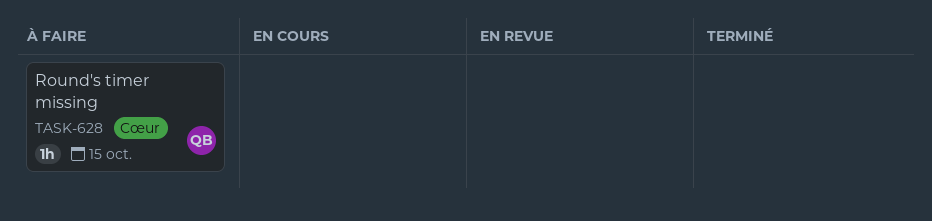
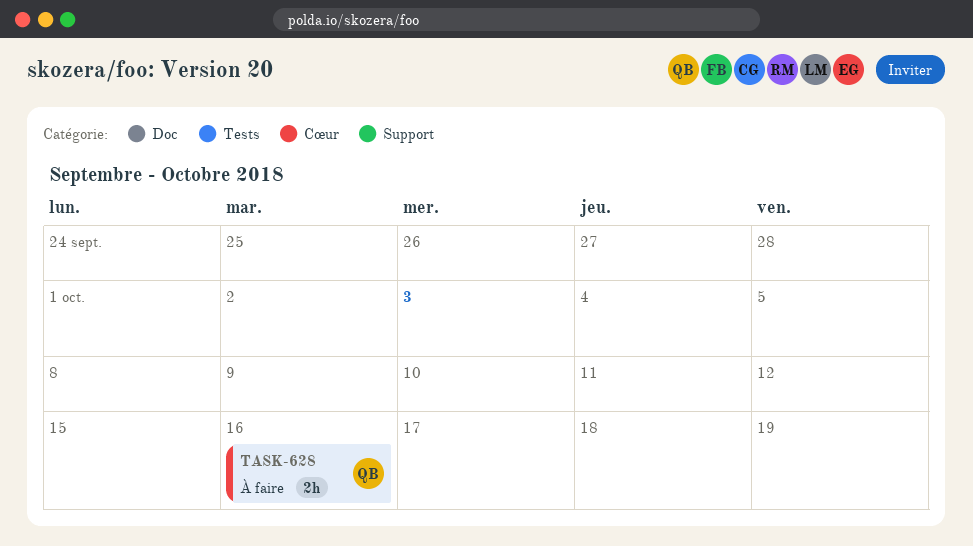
TASK-628, estimate: 1h -> 2h
TASK-628, due: Oct 15 -> Oct 16

